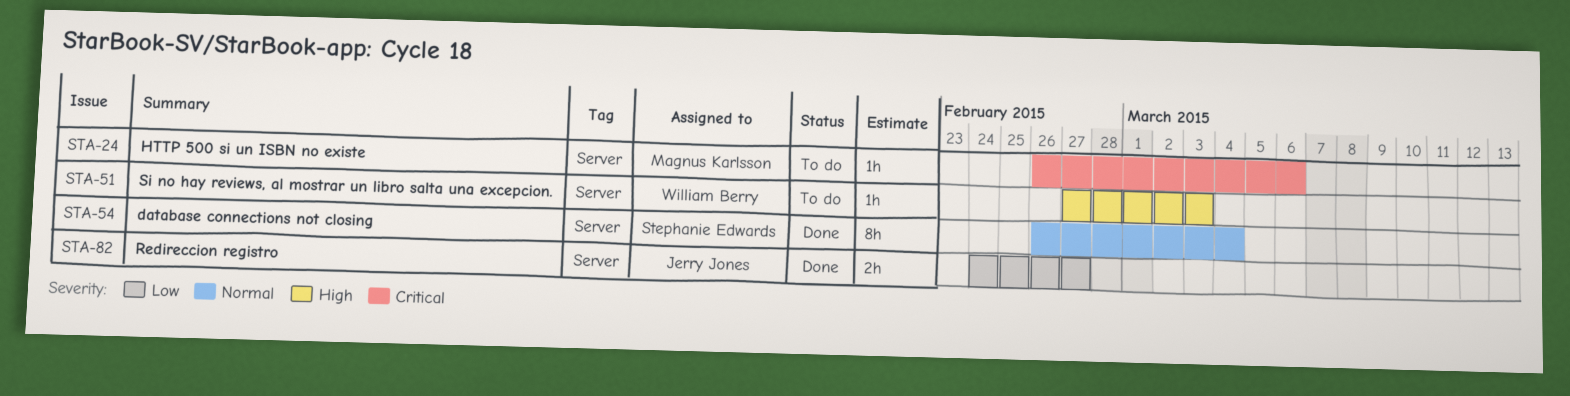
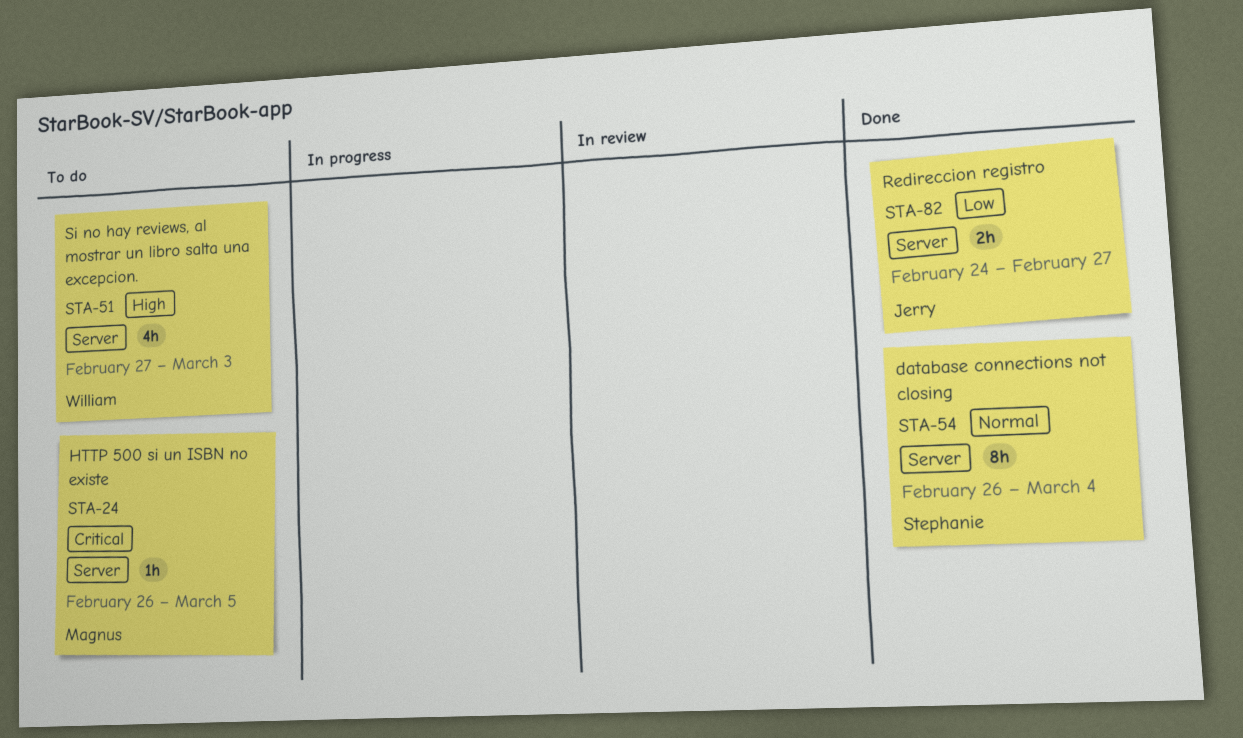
STA-24, due: Mar 6 -> Mar 5
STA-51, estimate: 1h -> 4h

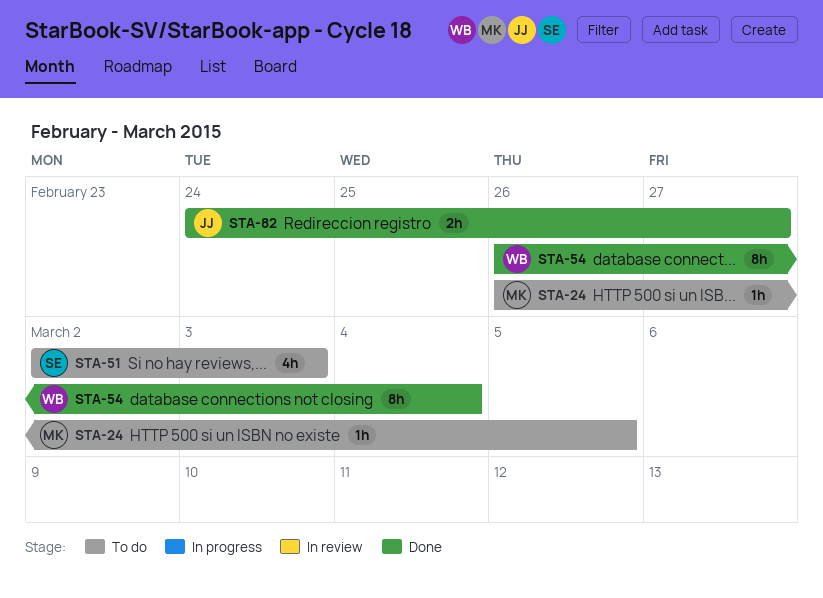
STA-51, owner: William -> Stephanie
STA-51, start: Feb 27 -> Mar 2
STA-54, owner: Stephanie -> William

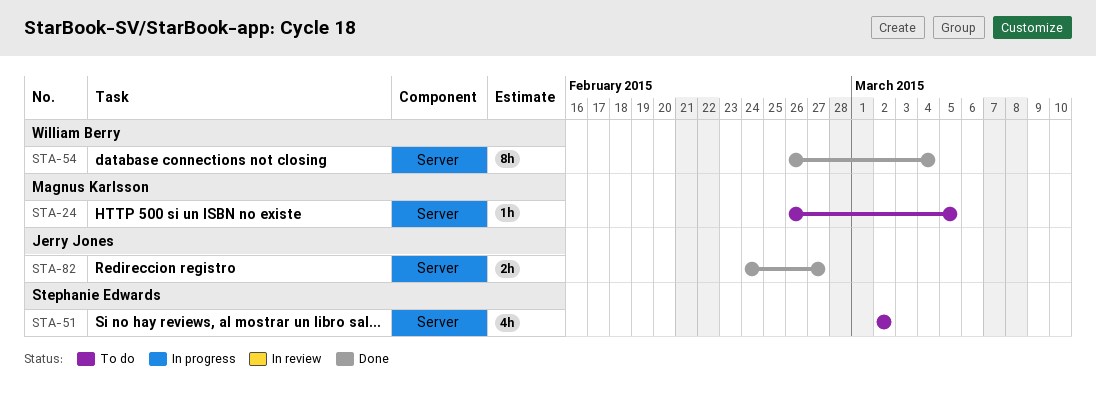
STA-51, due: Mar 3 -> Mar 2

